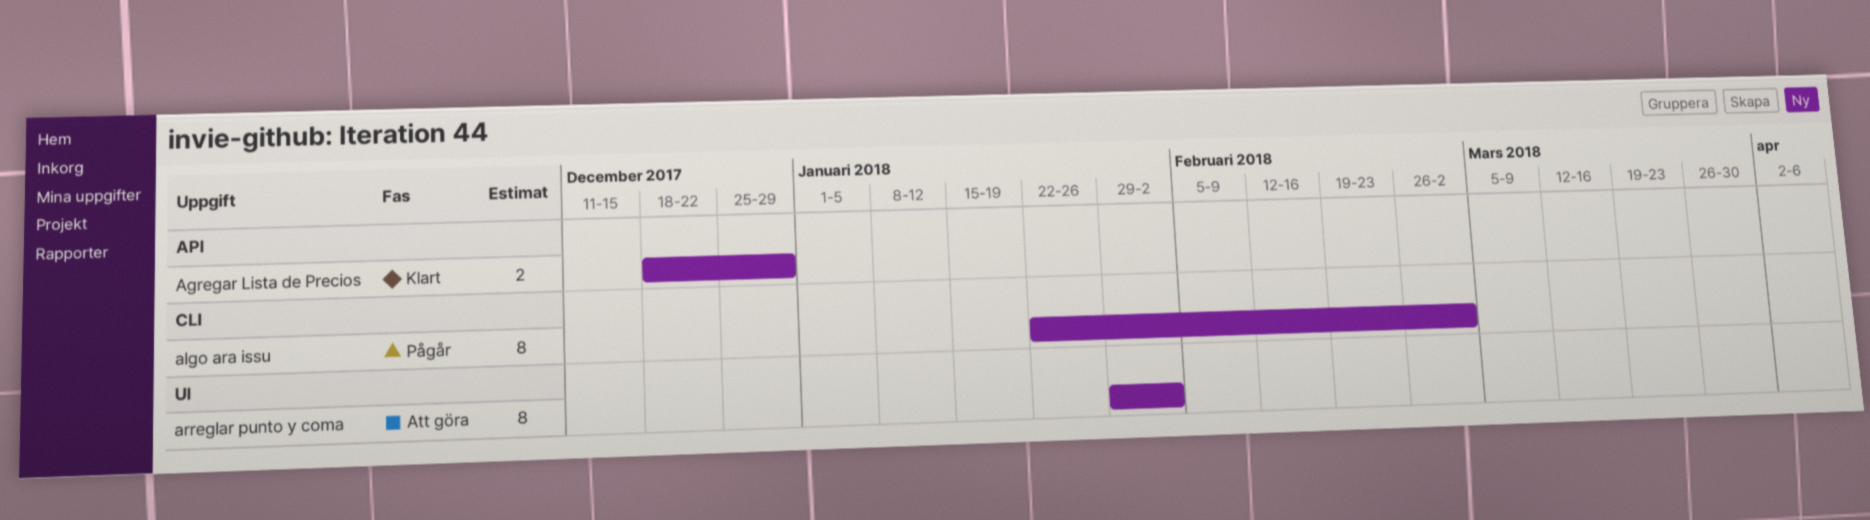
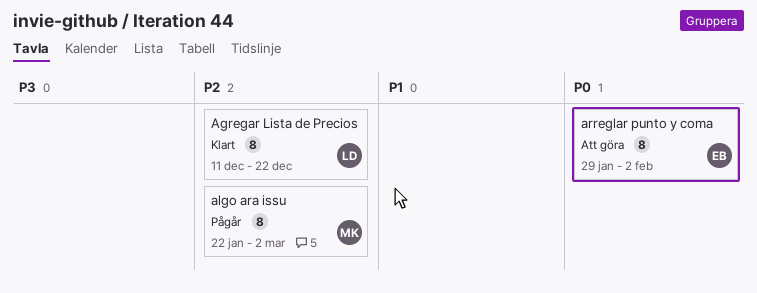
Agregar Lista de Precios, estimate: 2 -> 8
Agregar Lista de Precios, start: Dec 18 -> Dec 11
Agregar Lista de Precios, due: Dec 29 -> Dec 22

